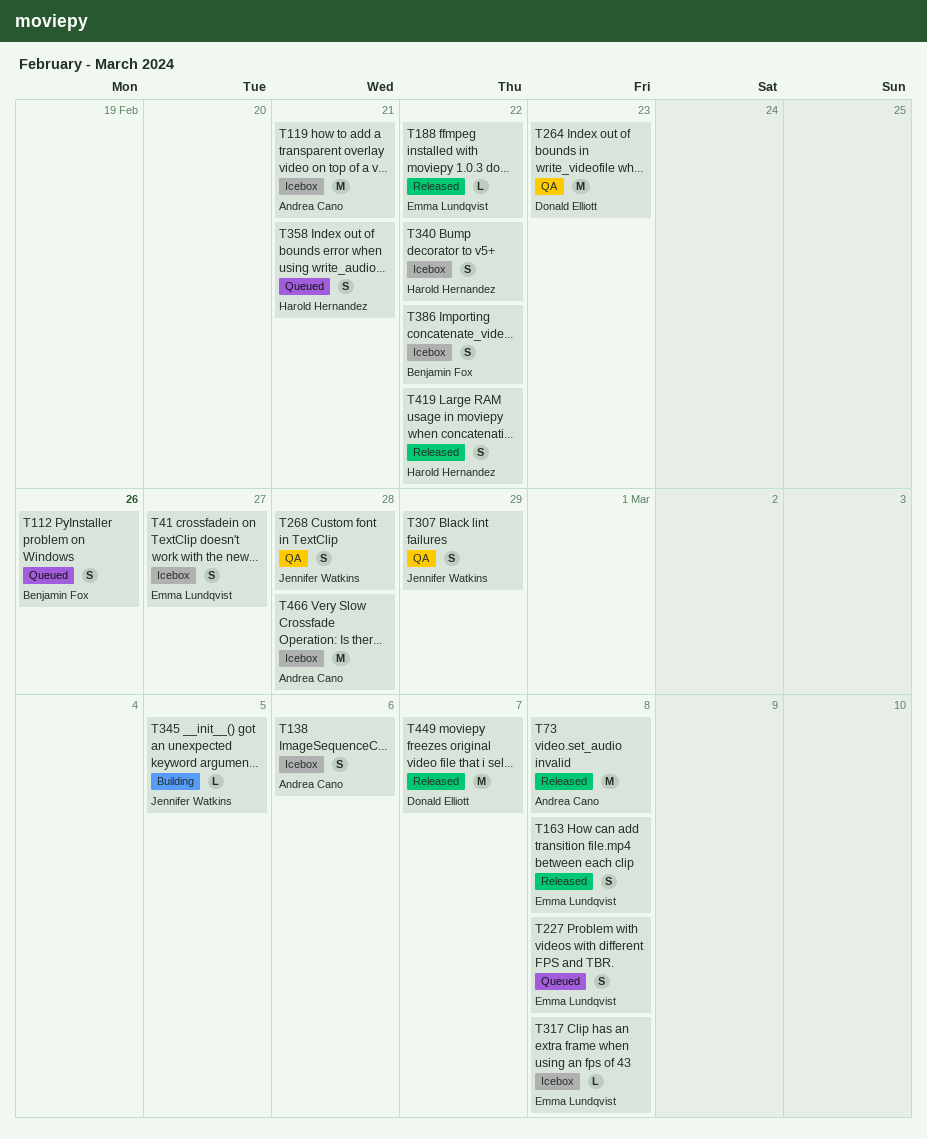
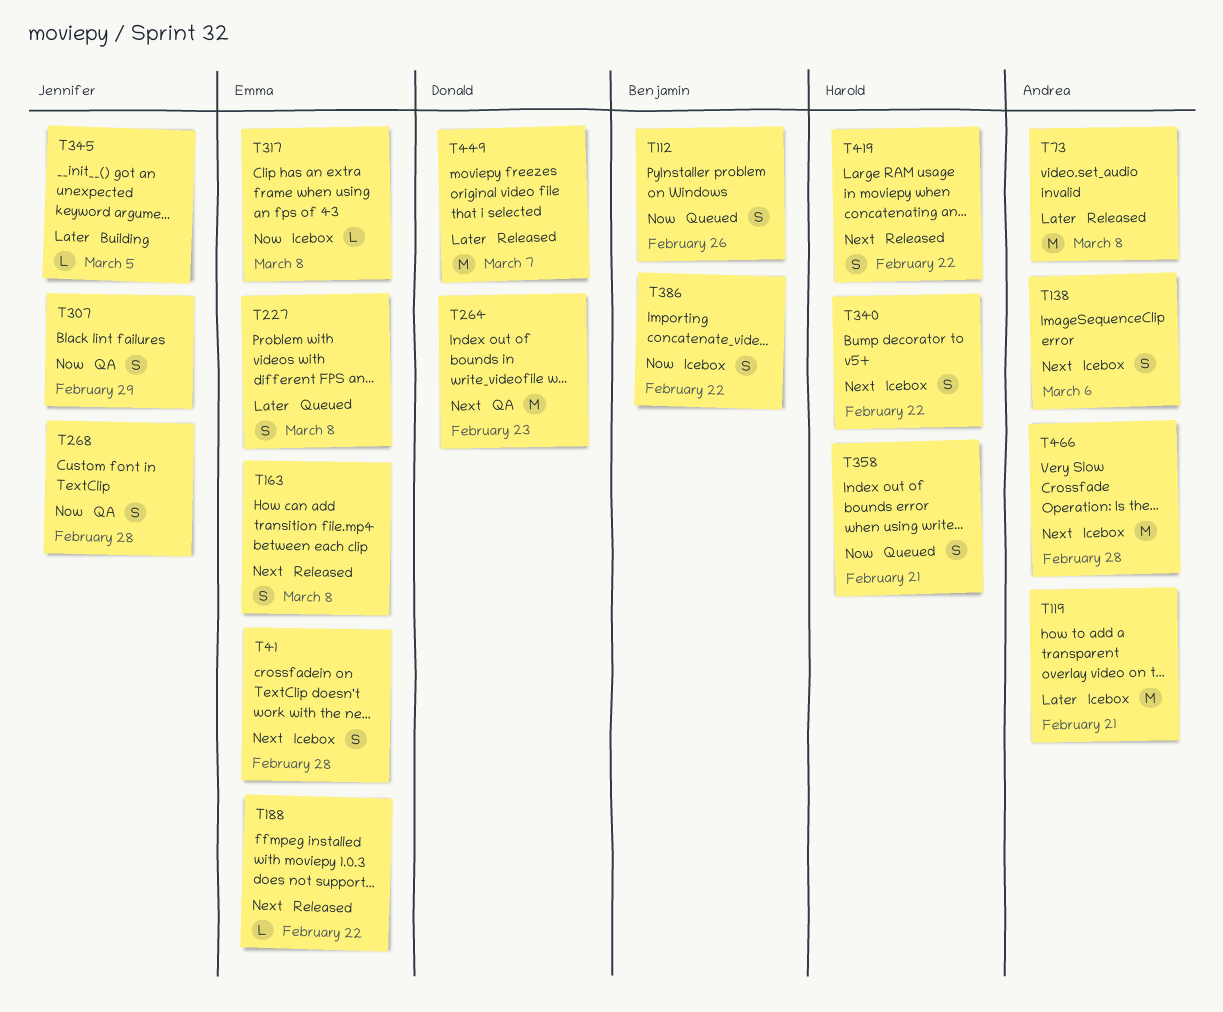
T41, due: Feb 27 -> Feb 28

